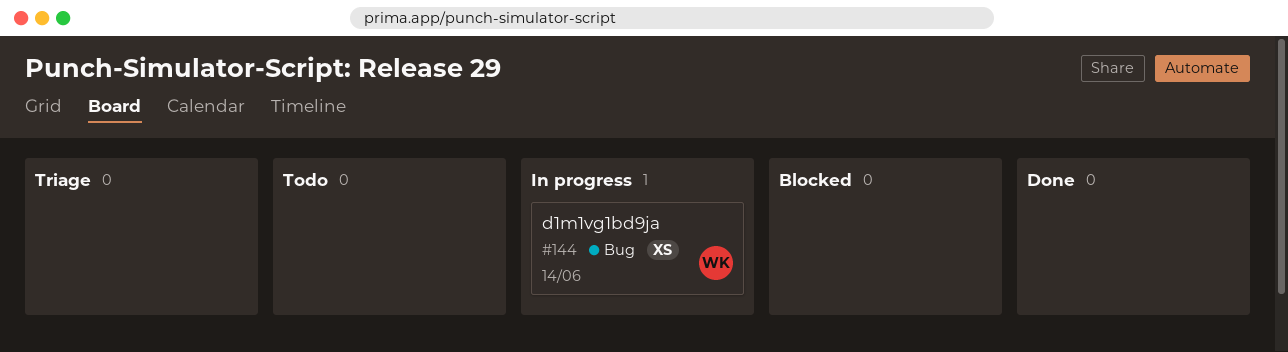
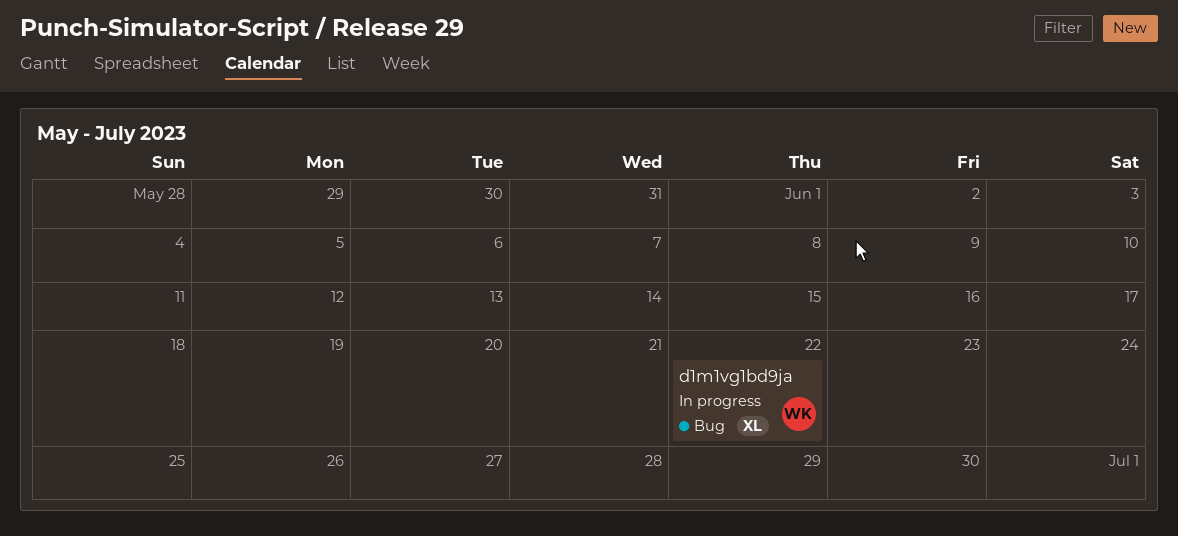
d1m1vg1bd9ja, estimate: XS -> XL
d1m1vg1bd9ja, due: Jun 14 -> Jun 22

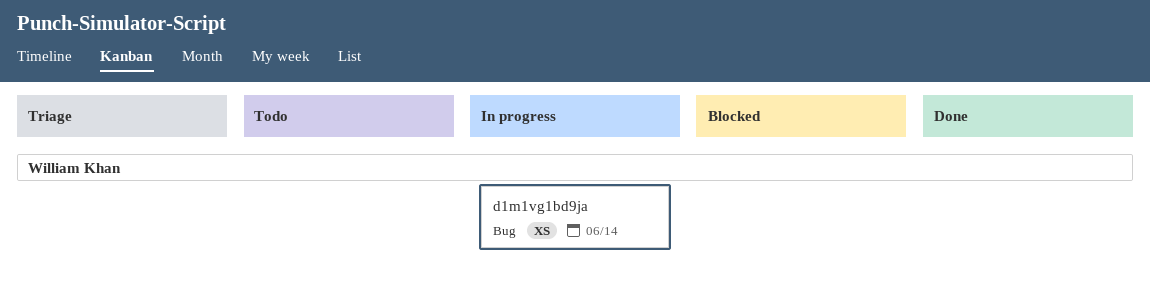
d1m1vg1bd9ja, estimate: XL -> XS
d1m1vg1bd9ja, due: Jun 22 -> Jun 14

